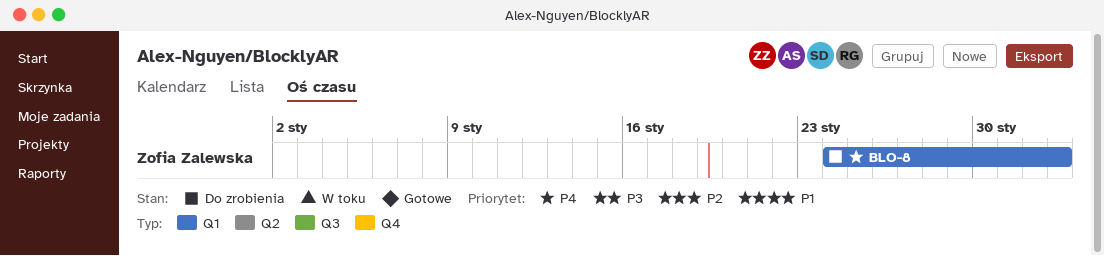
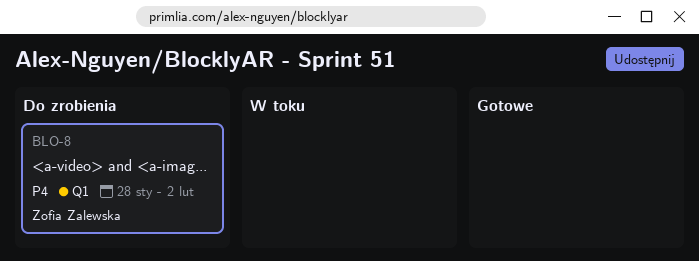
BLO-8, start: Jan 24 -> Jan 28

